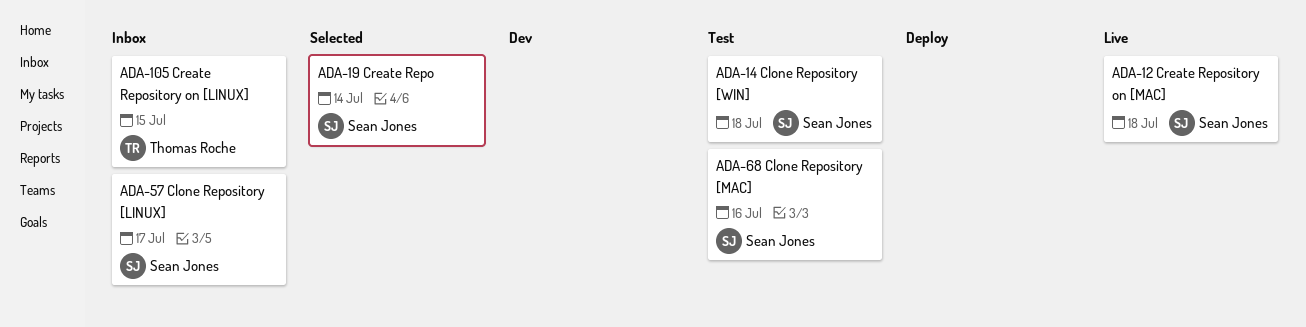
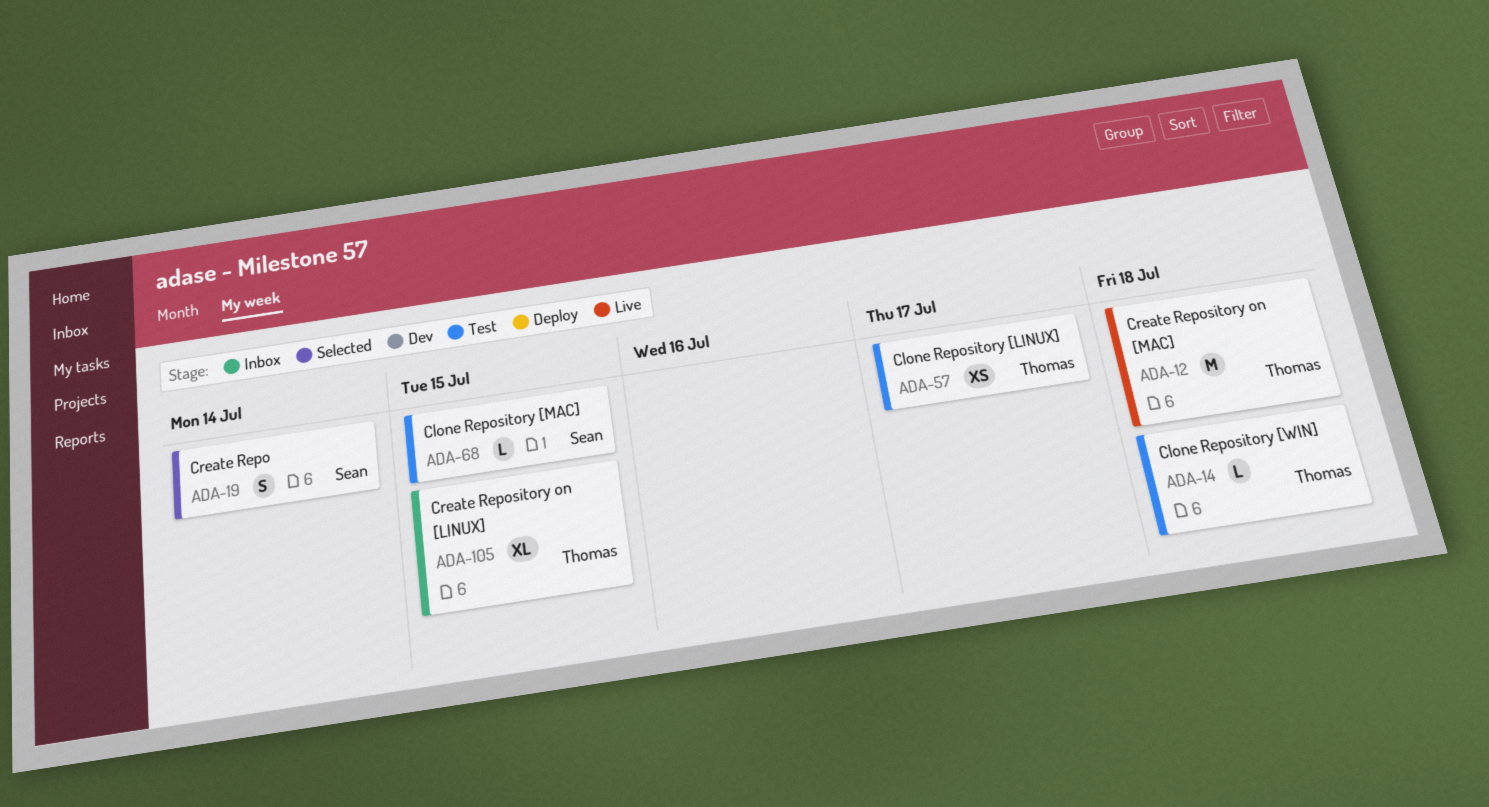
ADA-12, owner: Sean Jones -> Thomas Roche
ADA-14, owner: Sean Jones -> Thomas Roche
ADA-57, status: Inbox -> Test
ADA-57, owner: Sean Jones -> Thomas Roche
ADA-68, due: Jul 16 -> Jul 15

